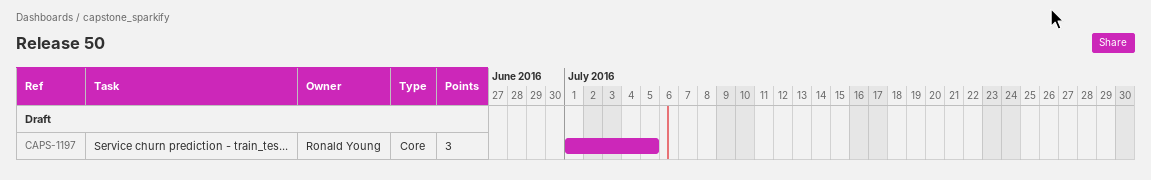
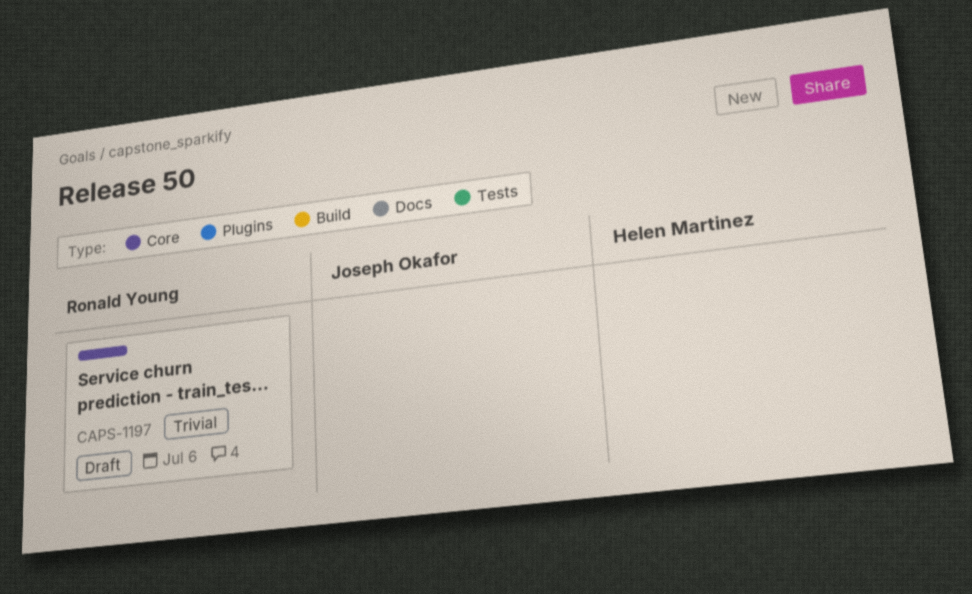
CAPS-1197, due: Jul 5 -> Jul 6

